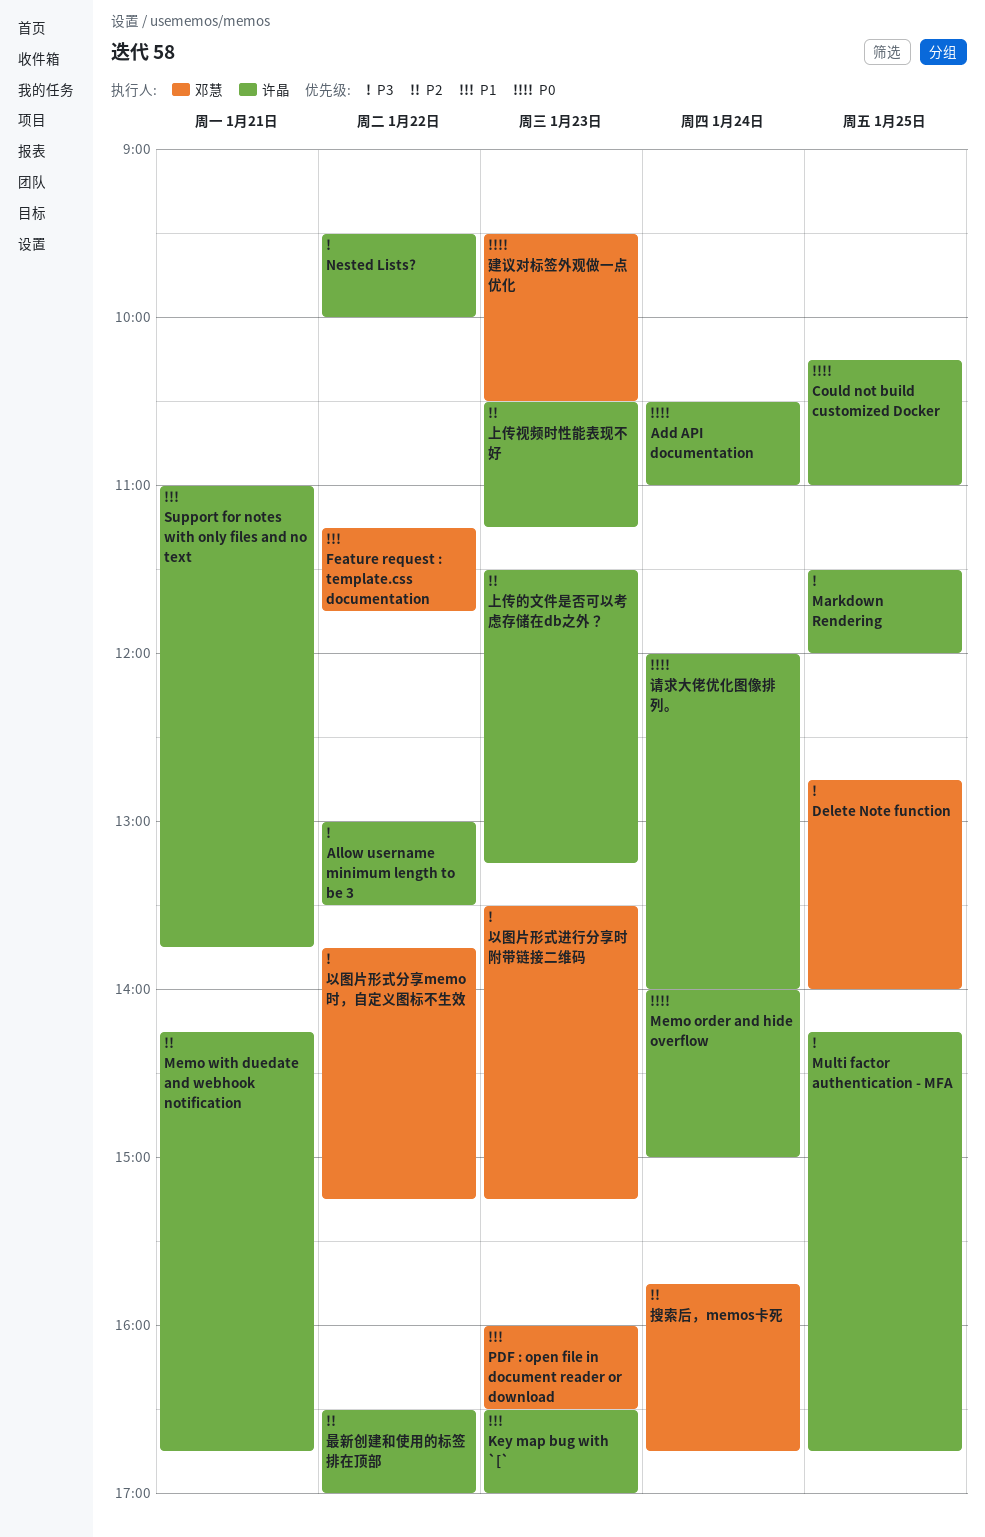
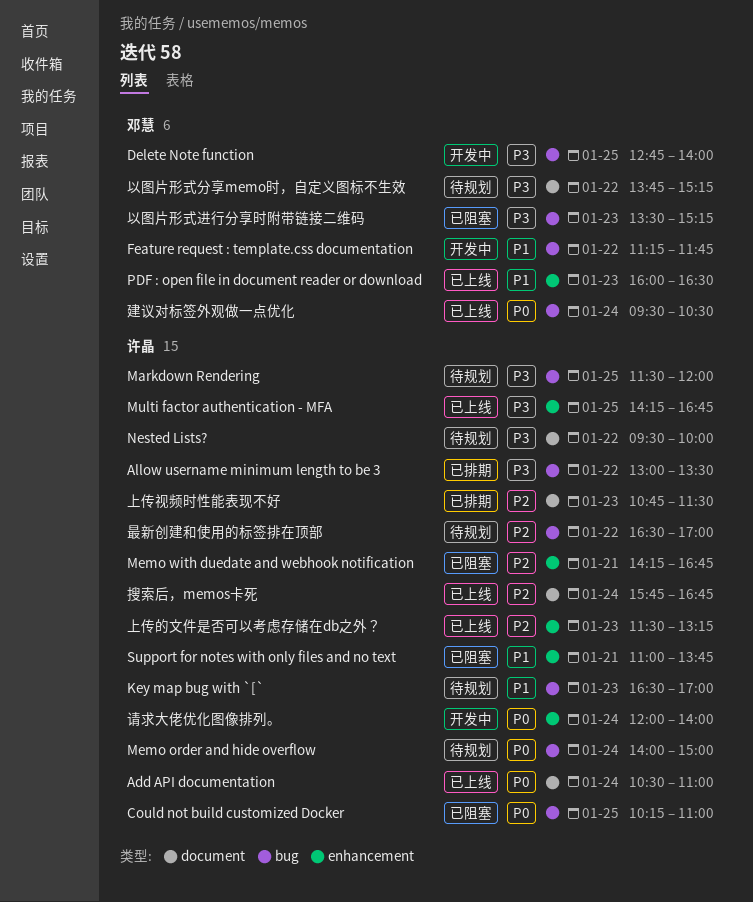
上传视频时性能表现不好, begins: 10:30 -> 10:45
上传视频时性能表现不好, ends: 11:15 -> 11:30
建议对标签外观做一点优化, day: Jan 23 -> Jan 24
搜索后，memos卡死, owner: 邓慧 -> 许晶

